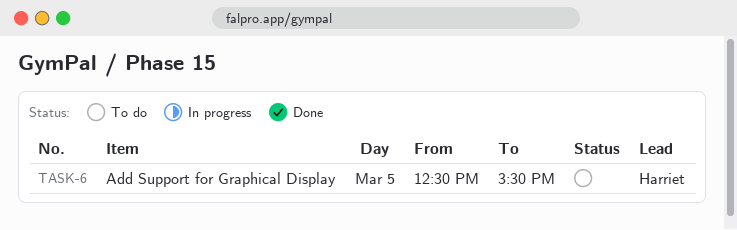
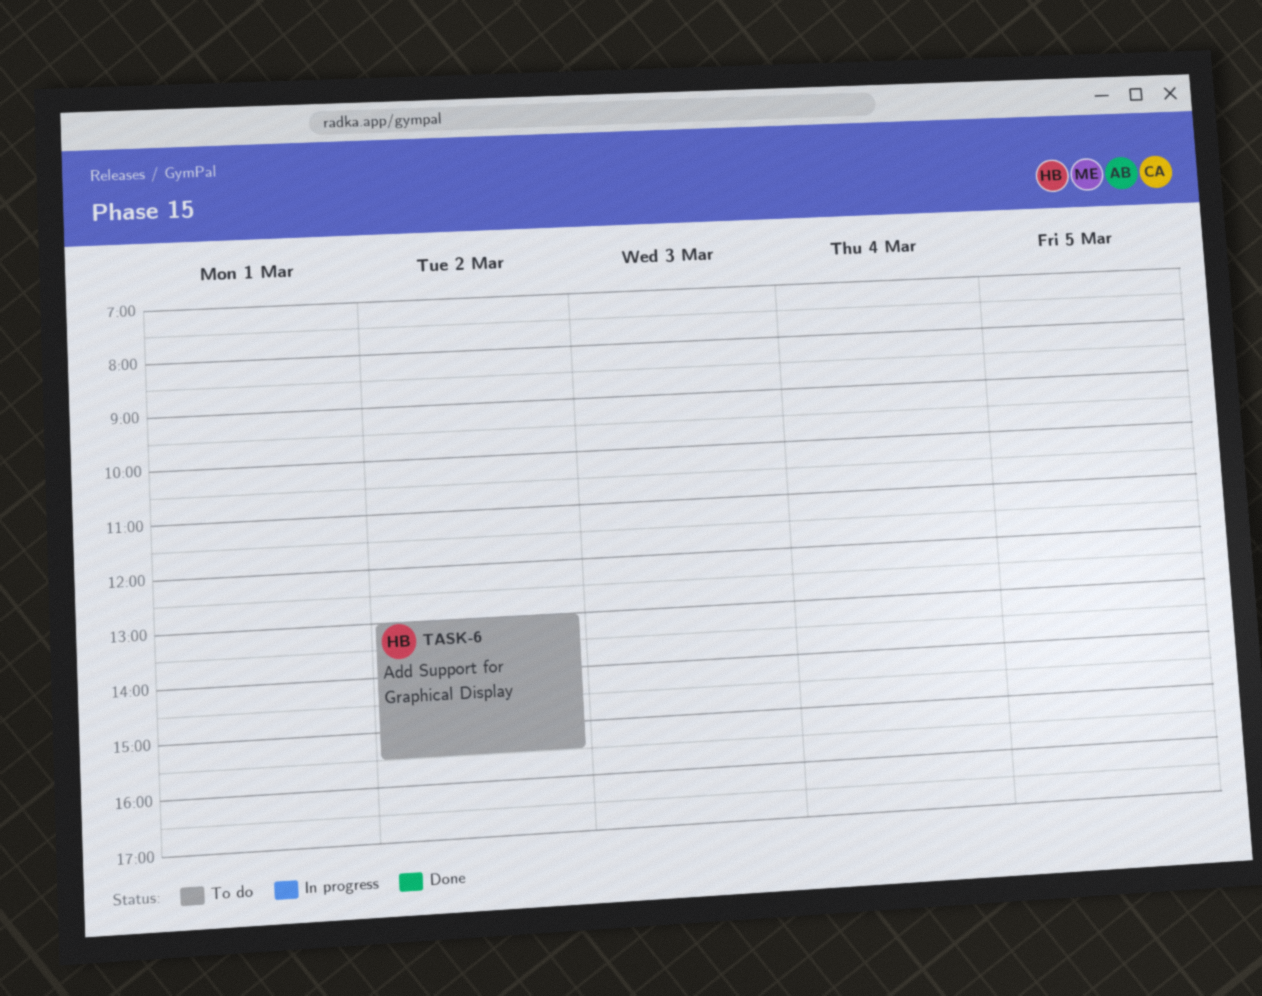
TASK-6, day: Mar 5 -> Mar 2
TASK-6, begins: 12:30 -> 13:00

